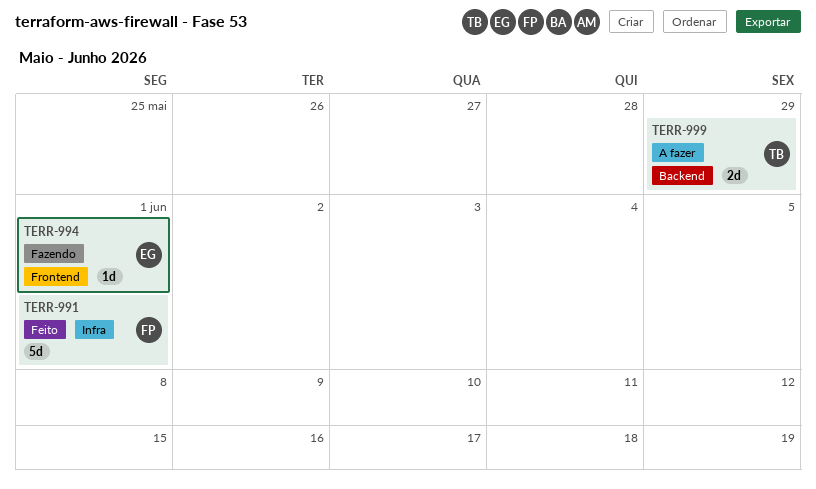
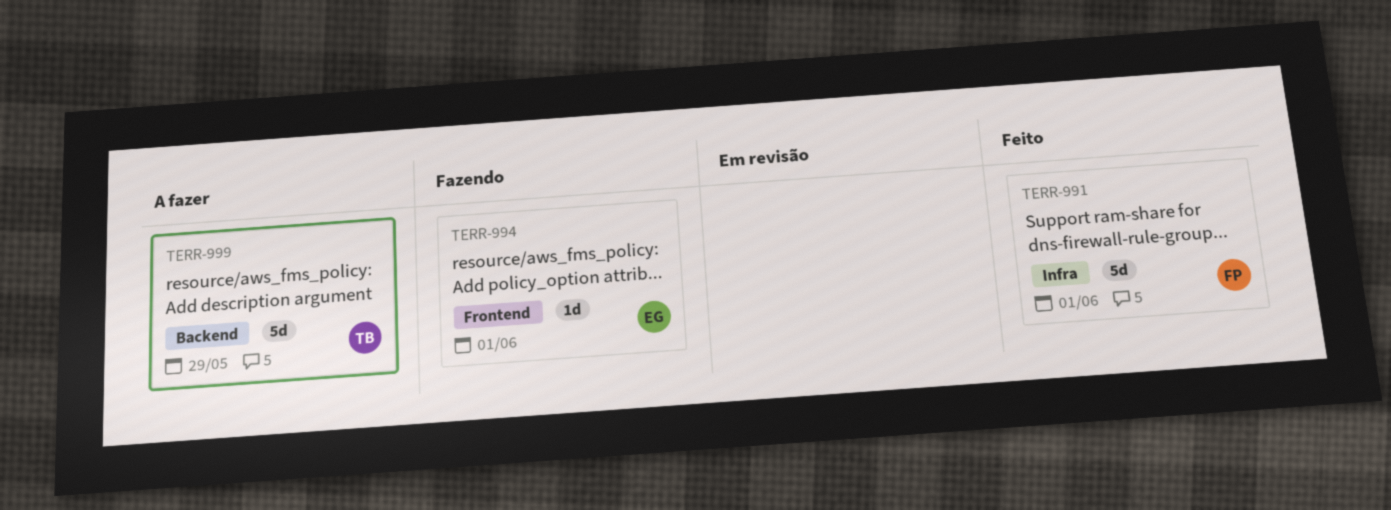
TERR-999, estimate: 2d -> 5d

